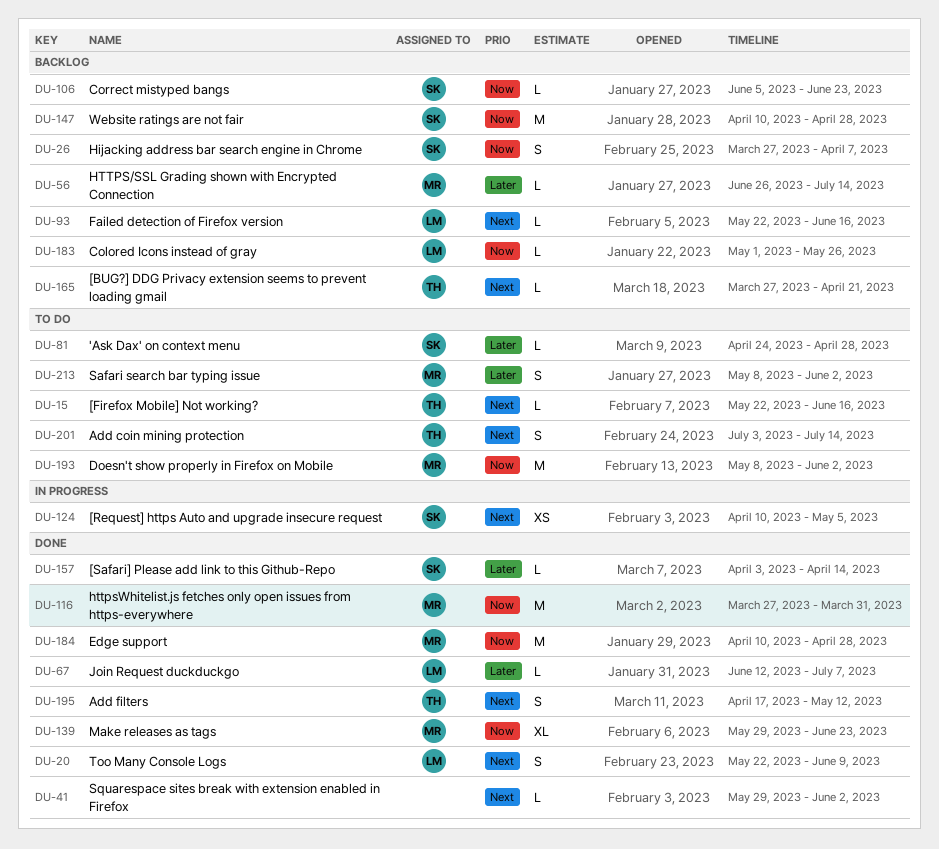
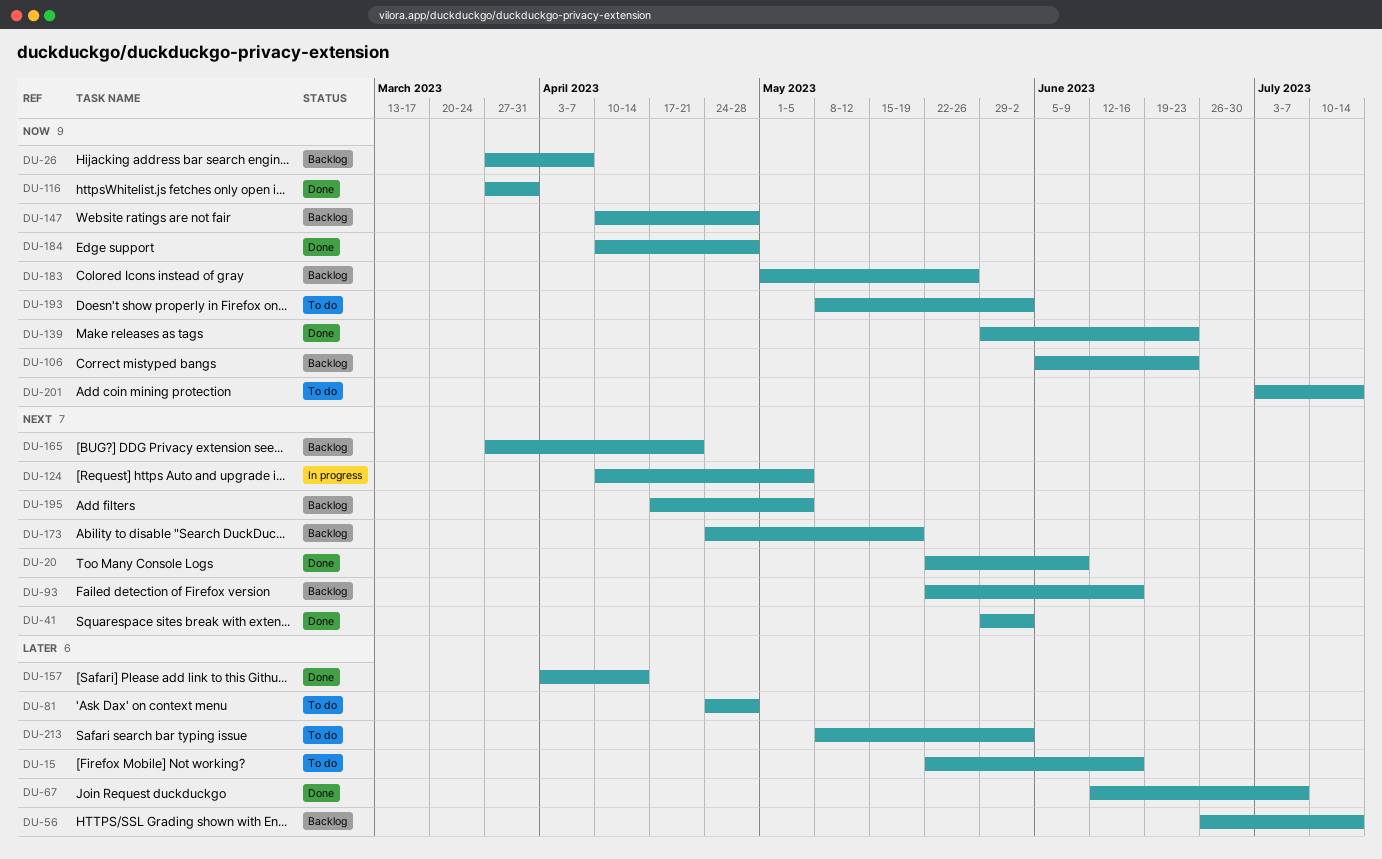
DU-15, priority: Next -> Later
DU-173: none -> present
DU-195, status: Done -> Backlog
DU-195, due: May 12 -> May 5
DU-201, priority: Next -> Now

